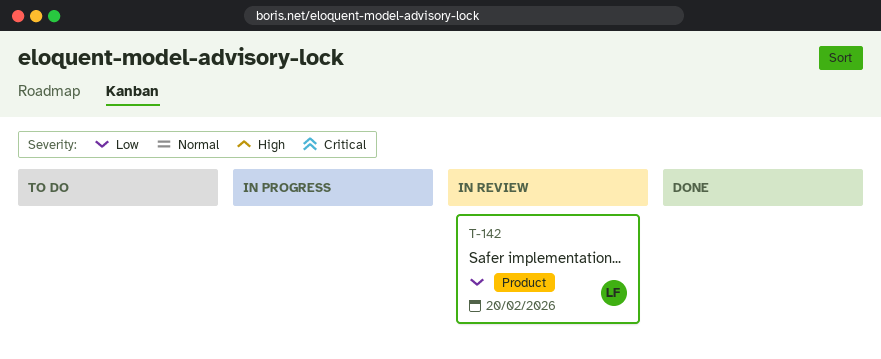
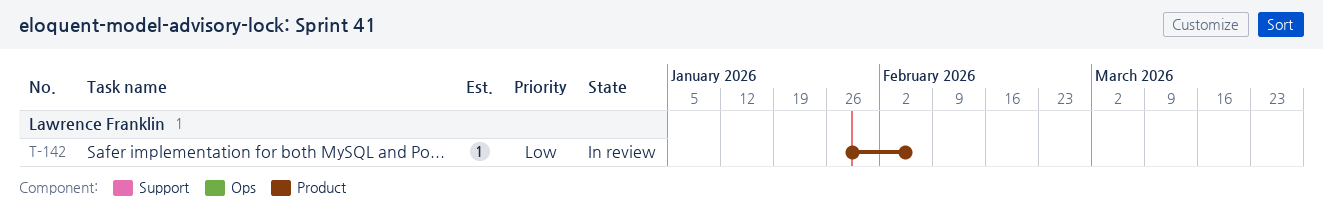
T-142, due: Feb 20 -> Feb 6

